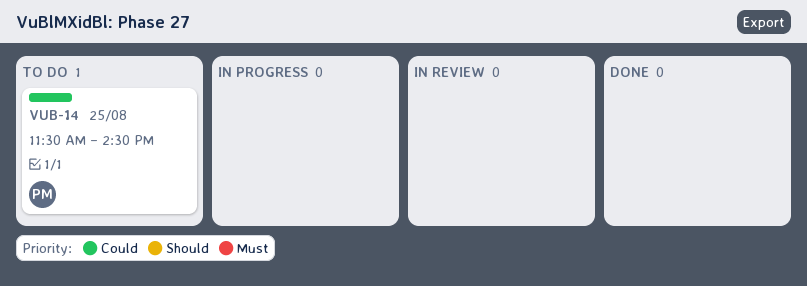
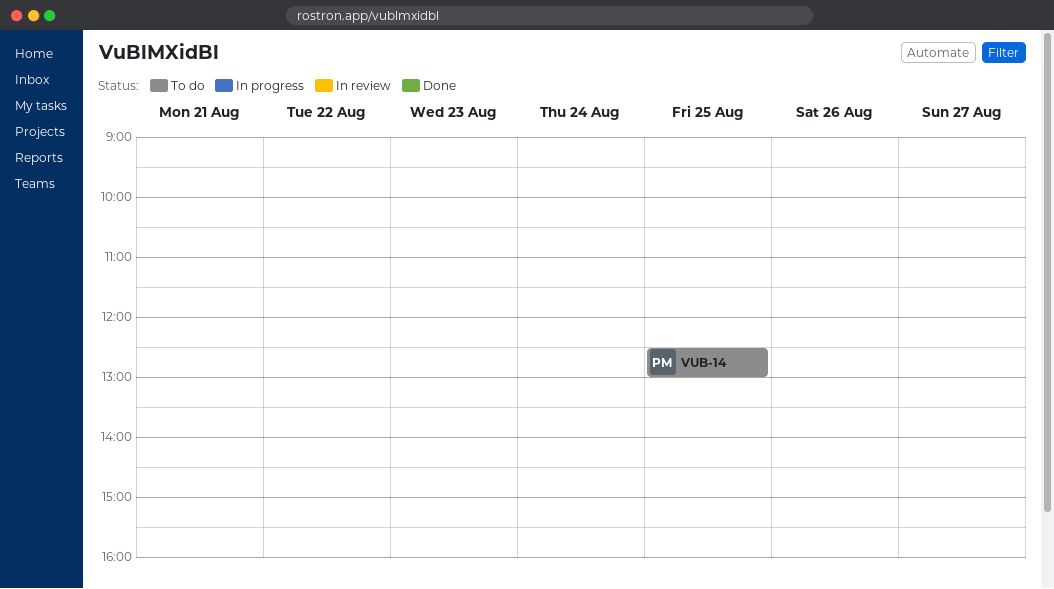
VUB-14, begins: 11:30 -> 12:30
VUB-14, ends: 14:30 -> 13:00

